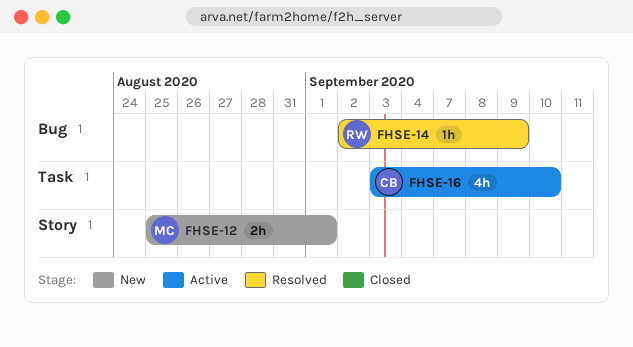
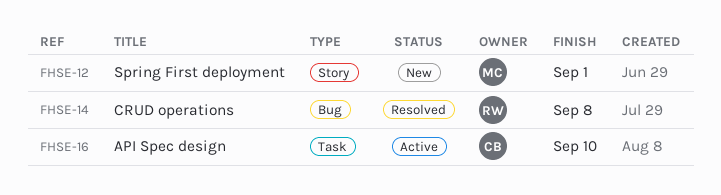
FHSE-14, due: Sep 9 -> Sep 8

